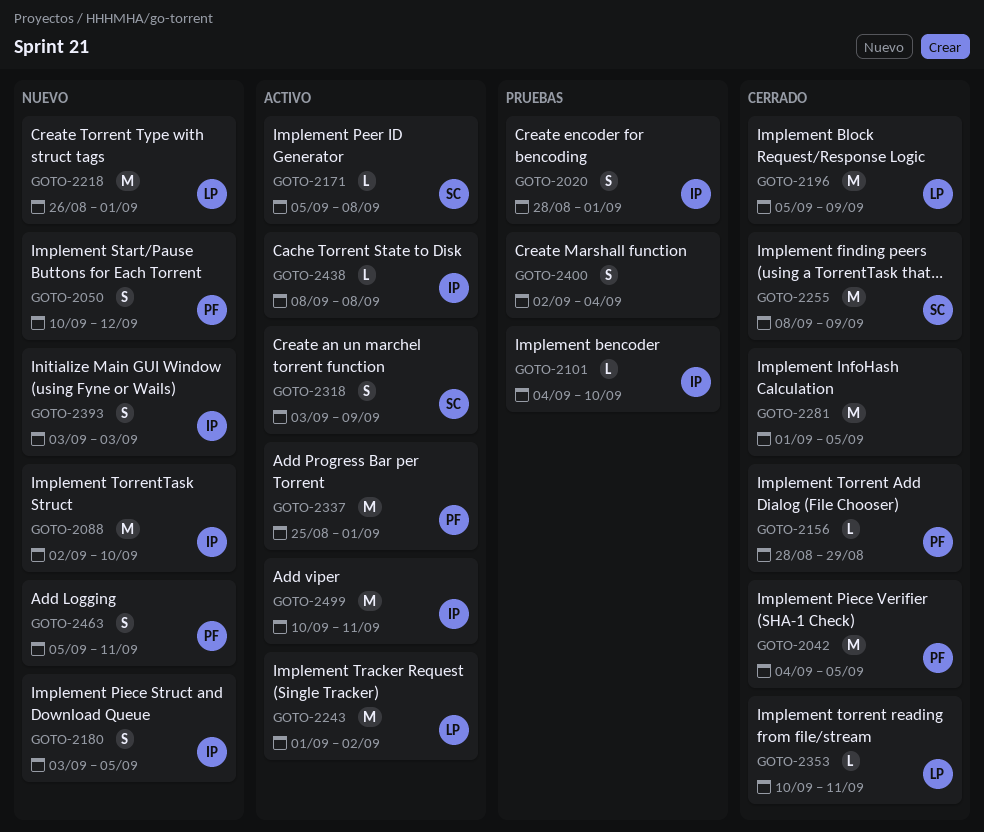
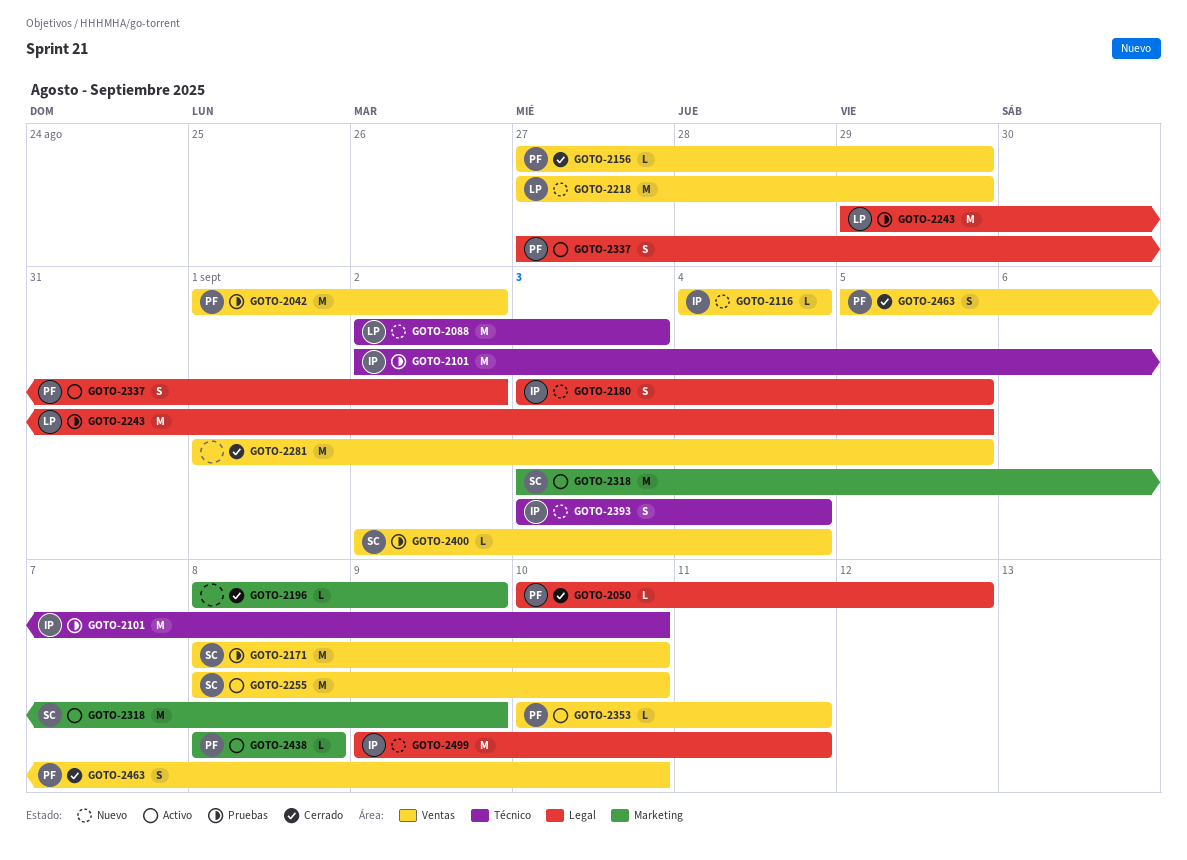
GOTO-2020: present -> none
GOTO-2042, status: Cerrado -> Pruebas
GOTO-2042, start: Sep 4 -> Sep 1
GOTO-2042, due: Sep 5 -> Sep 2
GOTO-2050, status: Nuevo -> Cerrado
GOTO-2050, estimate: S -> L
GOTO-2088, owner: IP -> LP
GOTO-2088, due: Sep 10 -> Sep 3
GOTO-2101, estimate: L -> M
GOTO-2101, start: Sep 4 -> Sep 2
GOTO-2116: none -> present
GOTO-2156, start: Aug 28 -> Aug 27
GOTO-2171, status: Activo -> Pruebas
GOTO-2171, estimate: L -> M
GOTO-2171, start: Sep 5 -> Sep 8
GOTO-2171, due: Sep 8 -> Sep 10
GOTO-2196, owner: LP -> none
GOTO-2196, estimate: M -> L
GOTO-2196, start: Sep 5 -> Sep 8
GOTO-2218, start: Aug 26 -> Aug 27
GOTO-2218, due: Sep 1 -> Aug 29
GOTO-2243, status: Activo -> Pruebas
GOTO-2243, start: Sep 1 -> Aug 29
GOTO-2243, due: Sep 2 -> Sep 5
GOTO-2255, status: Cerrado -> Activo
GOTO-2255, due: Sep 9 -> Sep 10
GOTO-2318, estimate: S -> M
GOTO-2337, estimate: M -> S
GOTO-2337, start: Aug 25 -> Aug 27
GOTO-2337, due: Sep 1 -> Sep 2
GOTO-2353, status: Cerrado -> Activo
GOTO-2353, owner: LP -> PF
GOTO-2393, due: Sep 3 -> Sep 4
GOTO-2400, owner: none -> SC
GOTO-2400, estimate: S -> L
GOTO-2438, owner: IP -> PF
GOTO-2463, status: Nuevo -> Cerrado
GOTO-2463, due: Sep 11 -> Sep 10
GOTO-2499, status: Activo -> Nuevo
GOTO-2499, start: Sep 10 -> Sep 9

